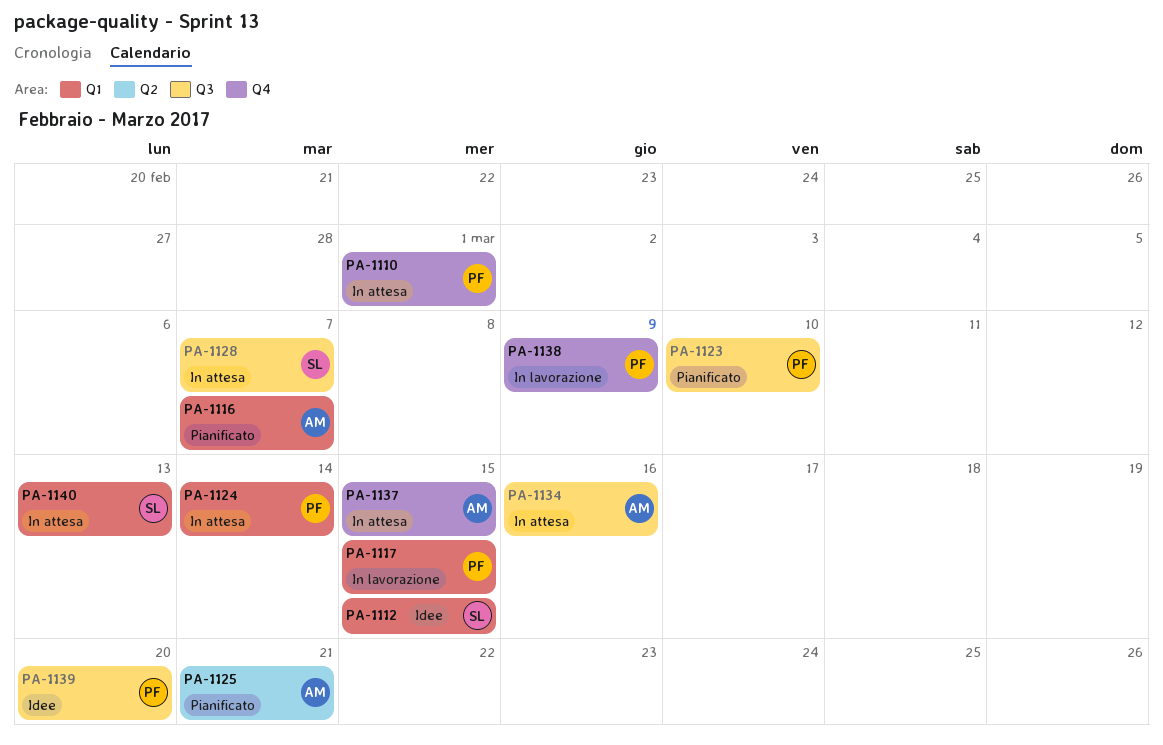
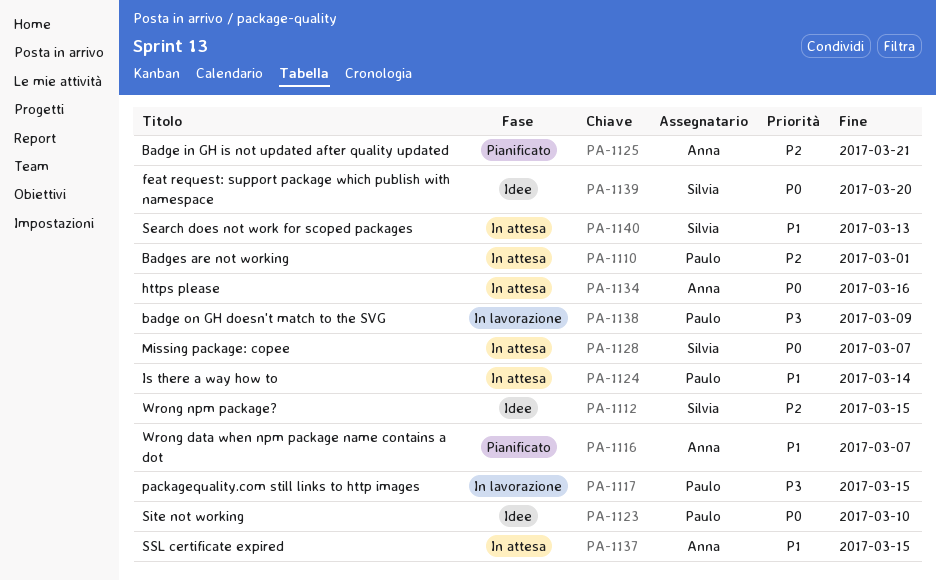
PA-1123, status: Pianificato -> Idee
PA-1139, owner: Paulo -> Silvia

